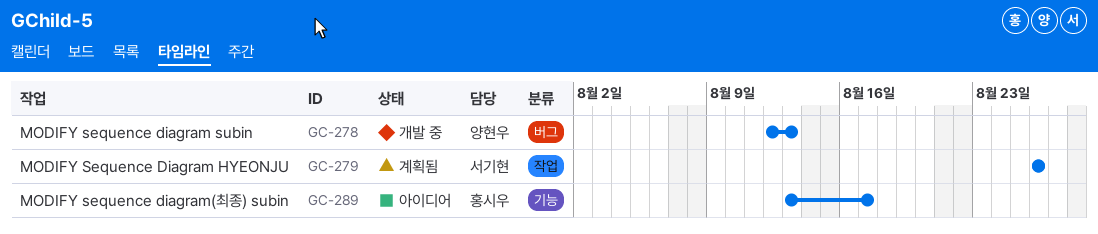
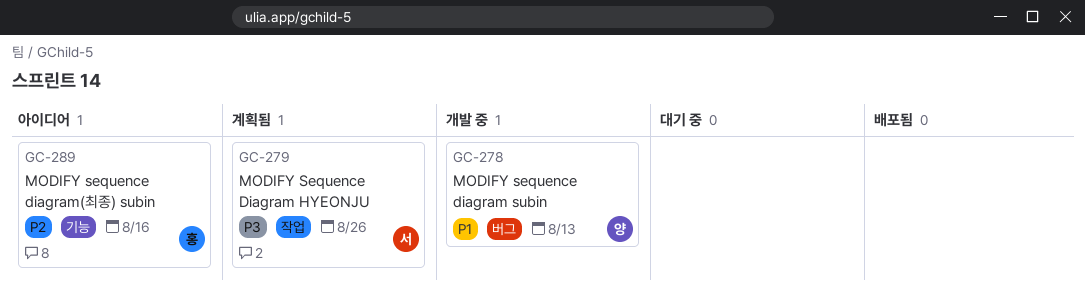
GC-289, due: Aug 17 -> Aug 16

